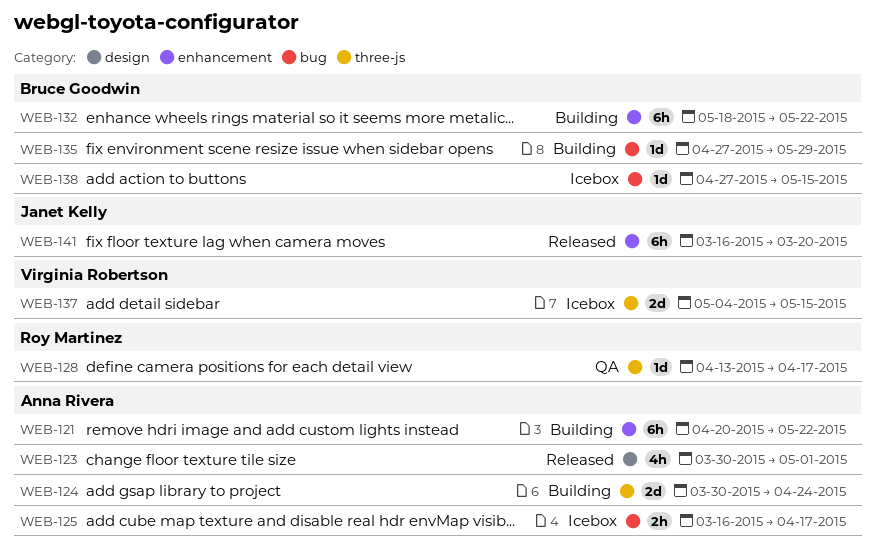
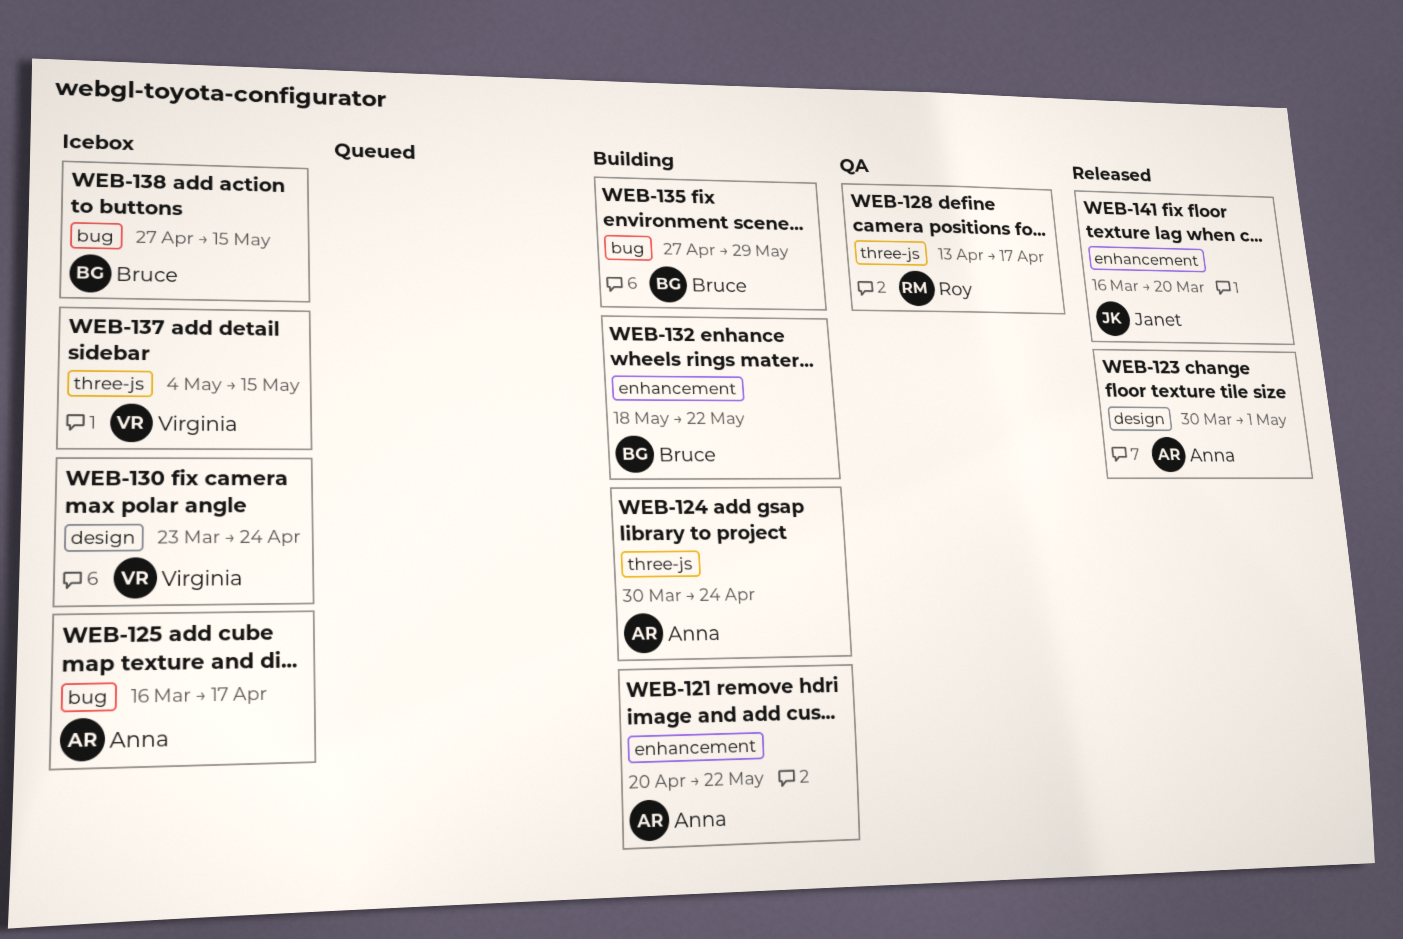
WEB-130: none -> present

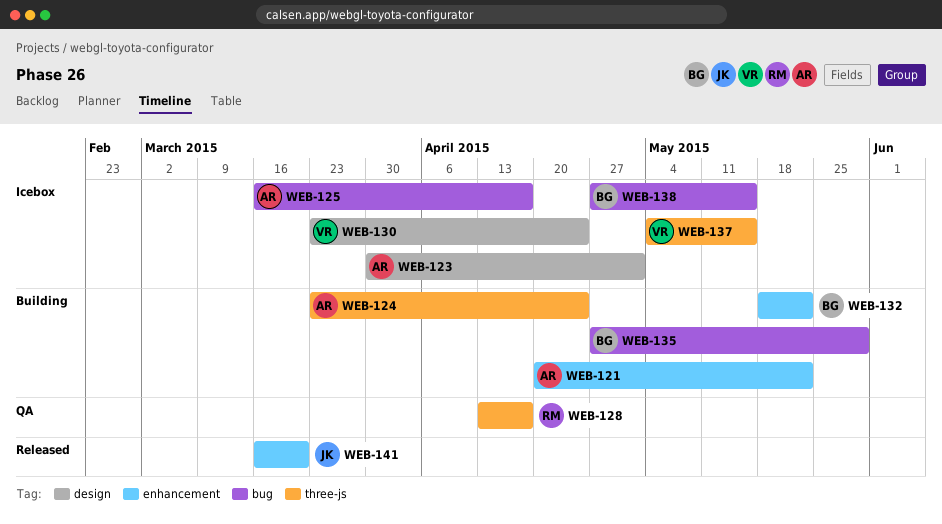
WEB-123, status: Released -> Icebox
WEB-124, start: Mar 30 -> Mar 23

